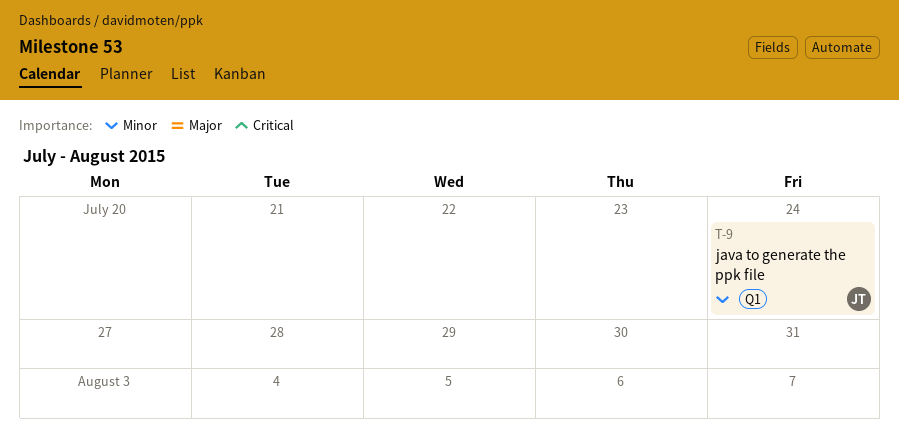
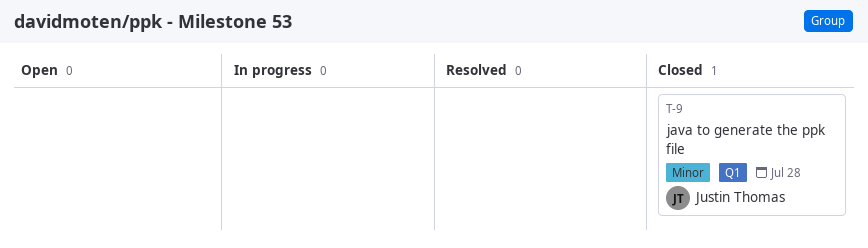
T-9, due: Jul 24 -> Jul 28

